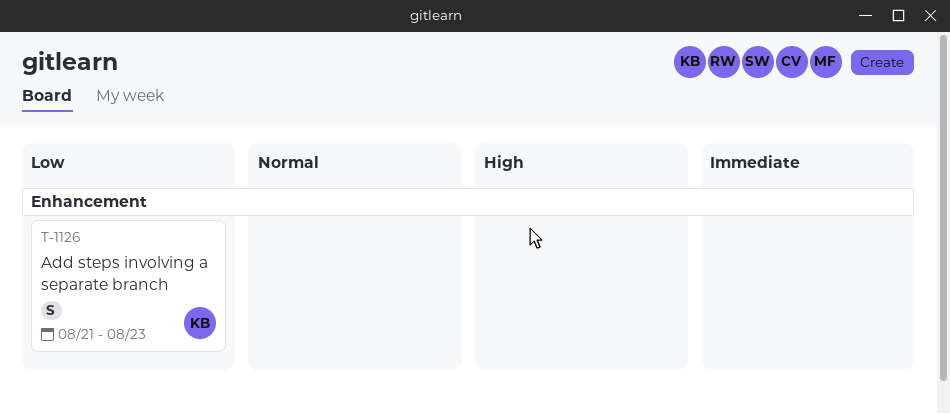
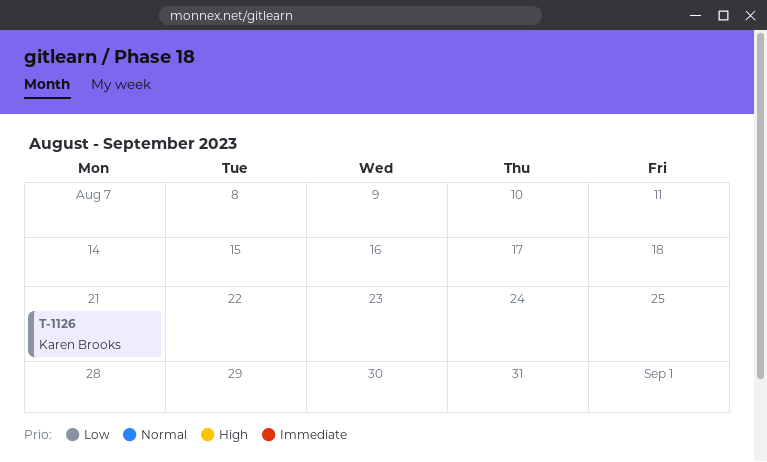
T-1126, due: Aug 23 -> Aug 21

